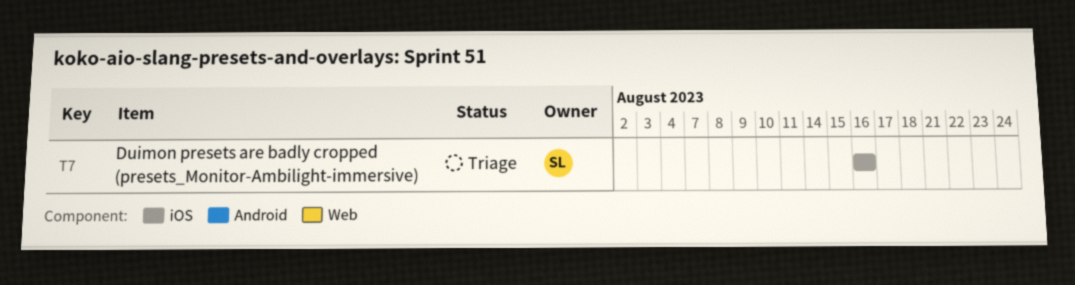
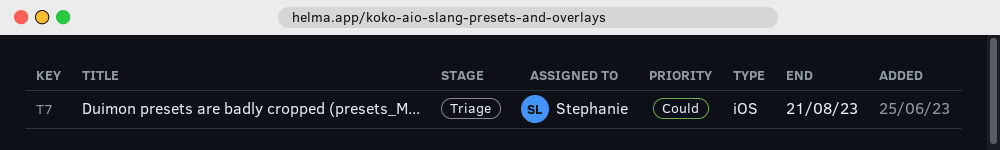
T7, due: Aug 16 -> Aug 21

